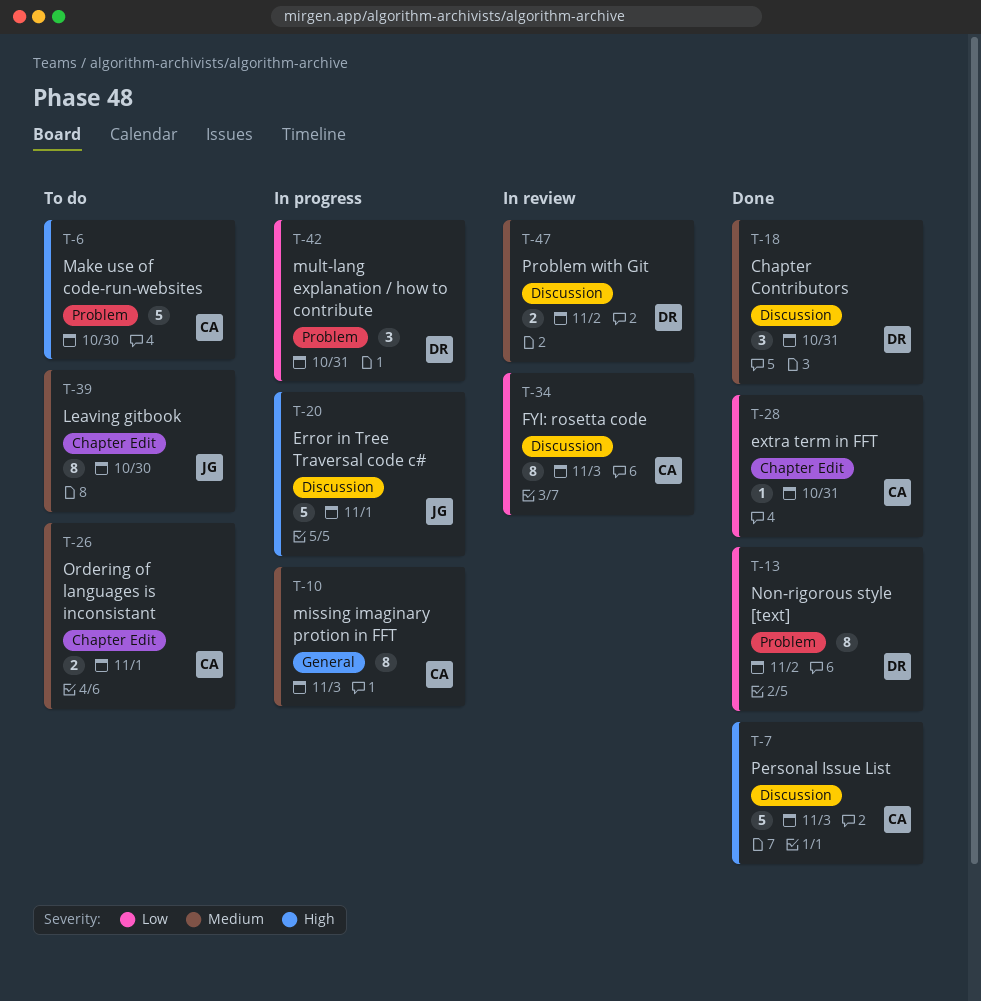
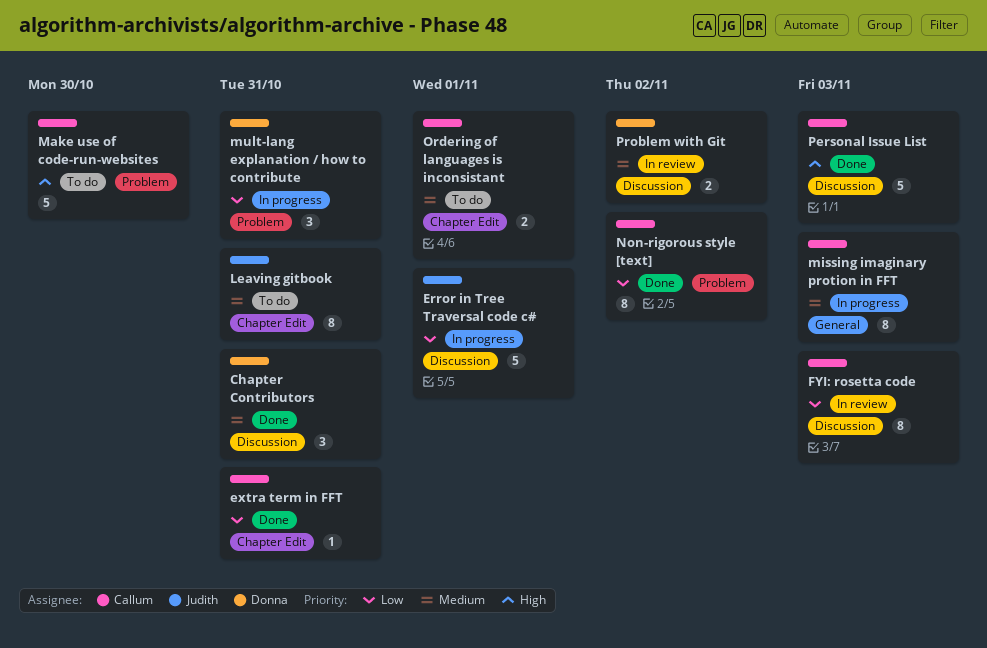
Error in Tree Traversal code c#, priority: High -> Low
Leaving gitbook, due: Oct 30 -> Oct 31
Non-rigorous style [text], owner: Donna -> Callum

